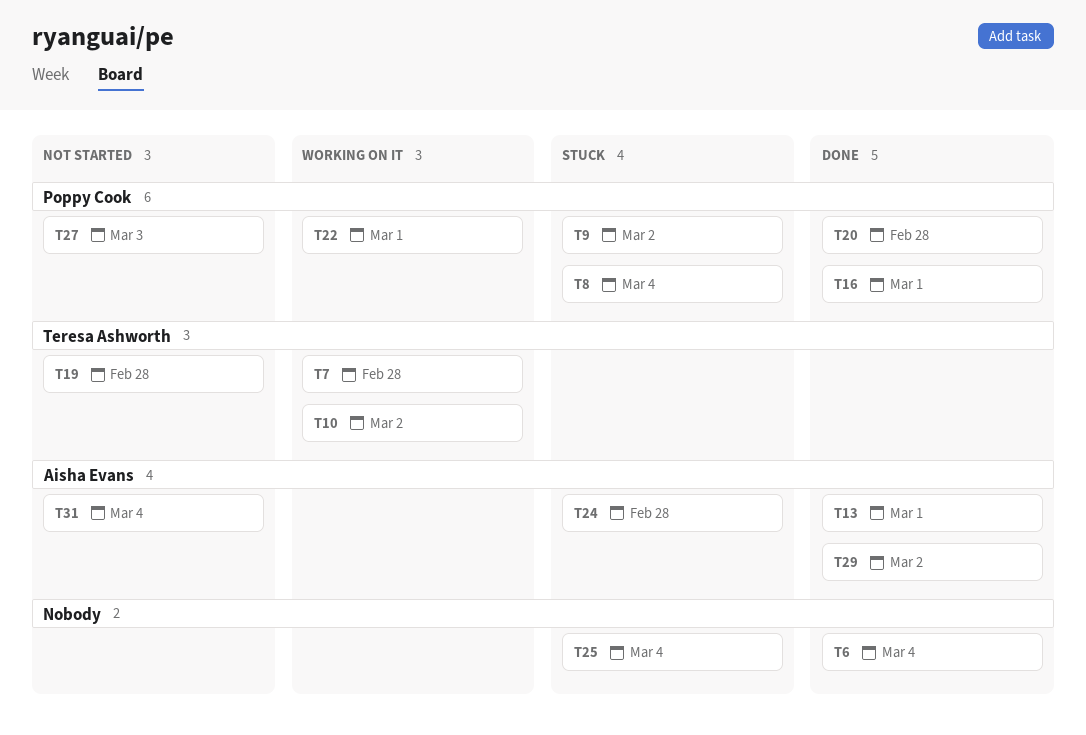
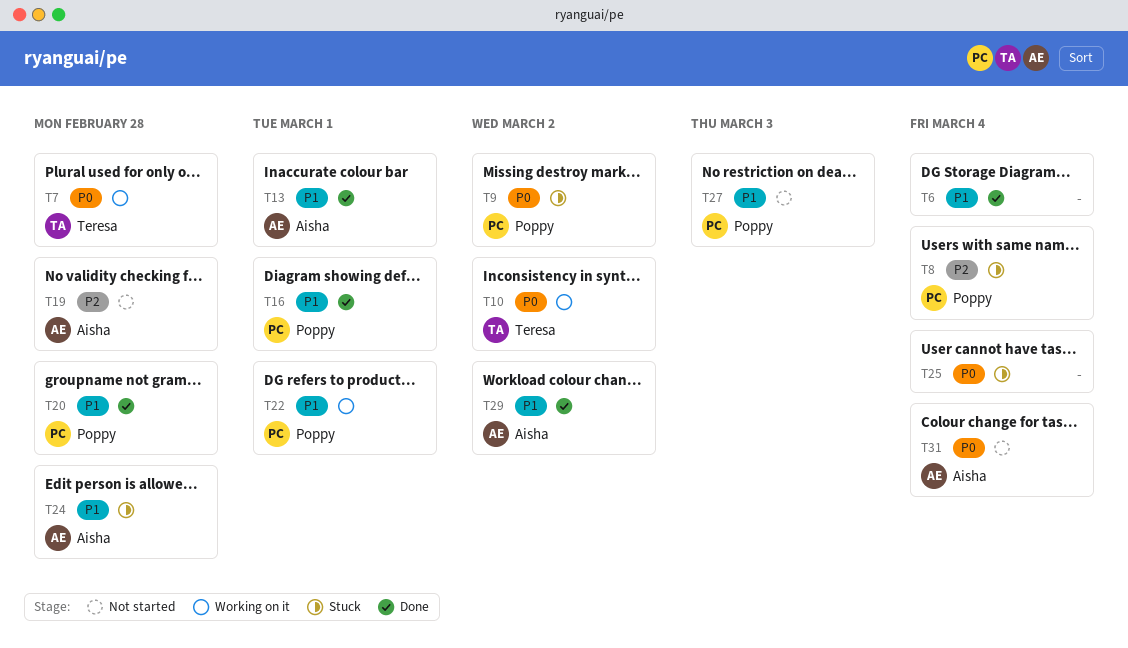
T19, owner: Teresa Ashworth -> Aisha Evans

